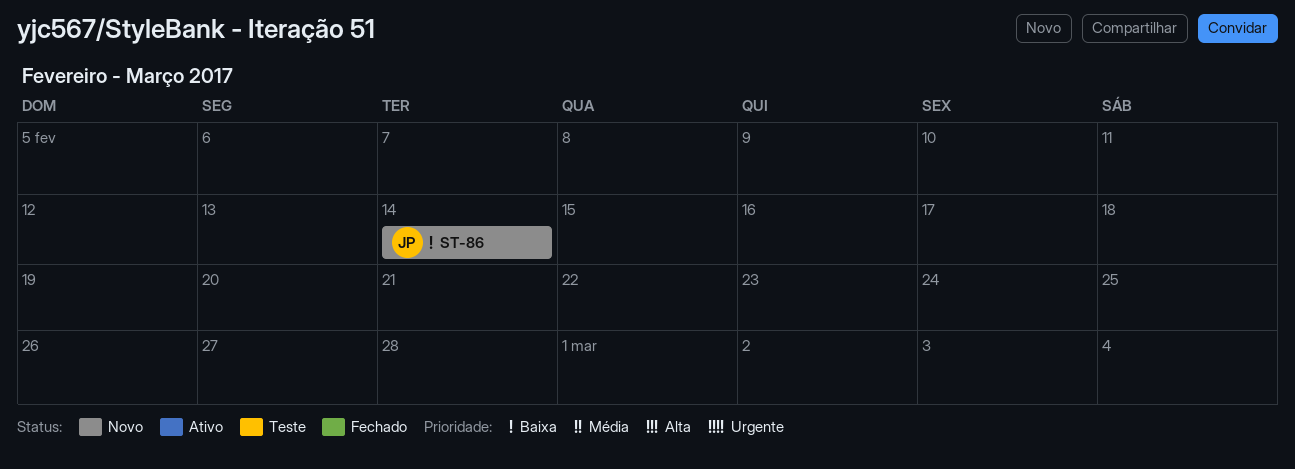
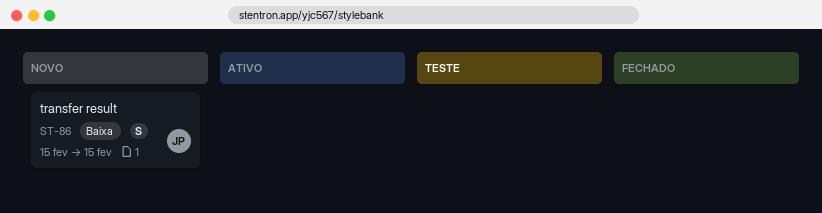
ST-86, start: Feb 14 -> Feb 15
ST-86, due: Feb 14 -> Feb 15

